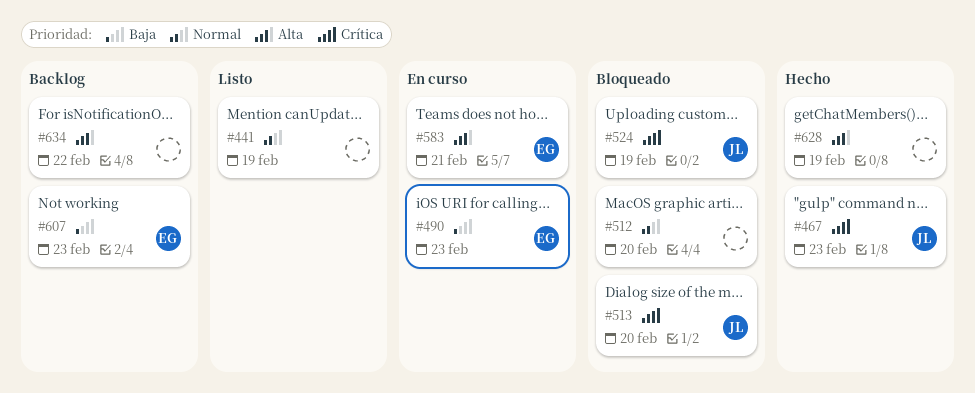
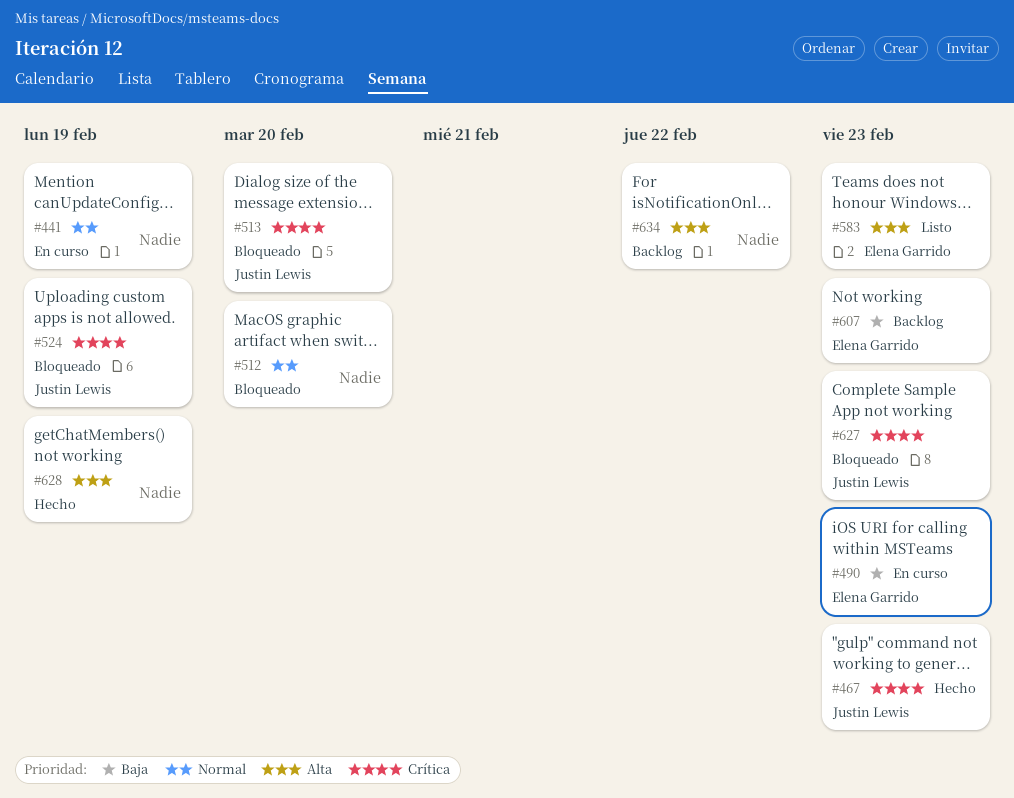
#441, status: Listo -> En curso
#583, status: En curso -> Listo
#583, due: Feb 21 -> Feb 23
#627: none -> present

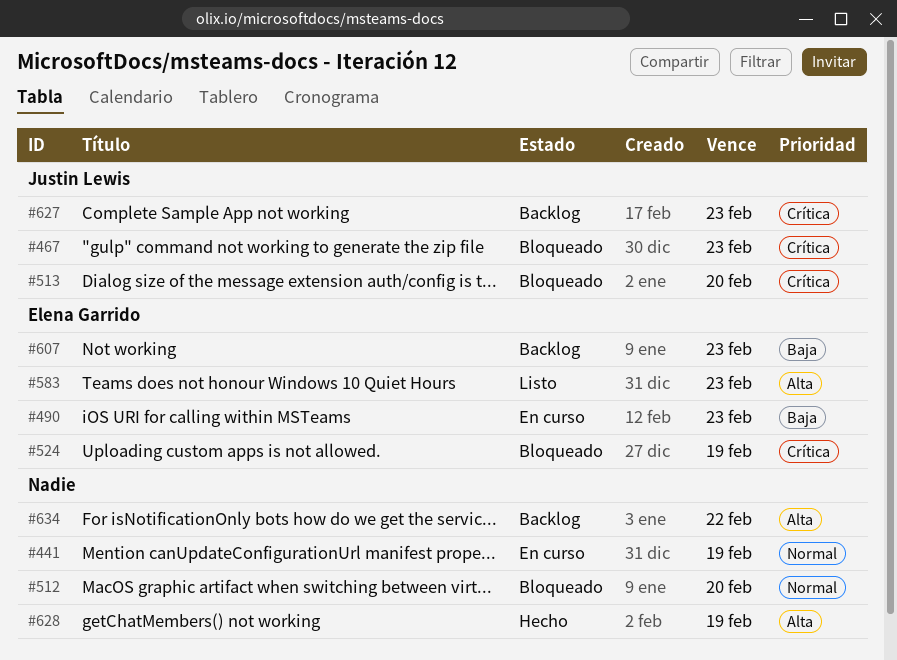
#467, status: Hecho -> Bloqueado
#524, owner: Justin Lewis -> Elena Garrido
#627, status: Bloqueado -> Backlog

